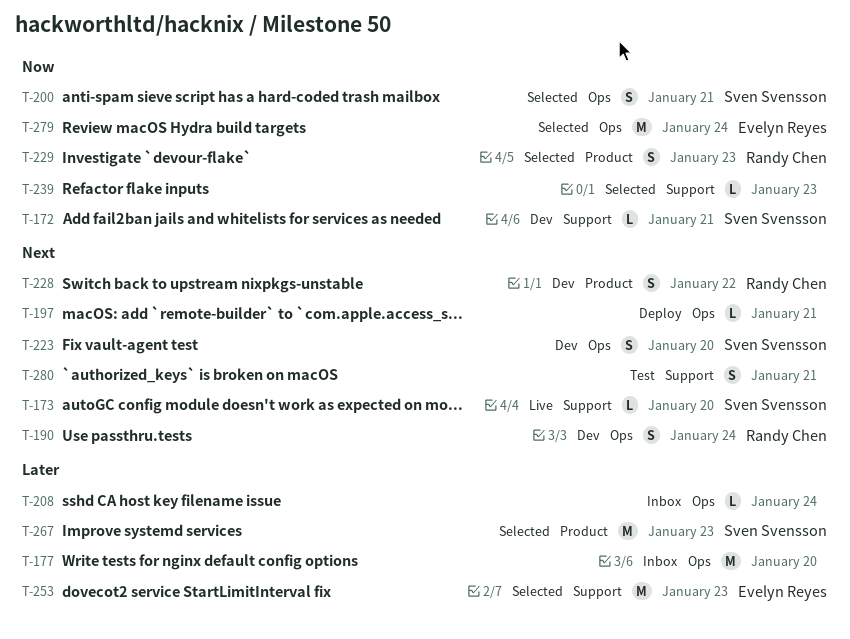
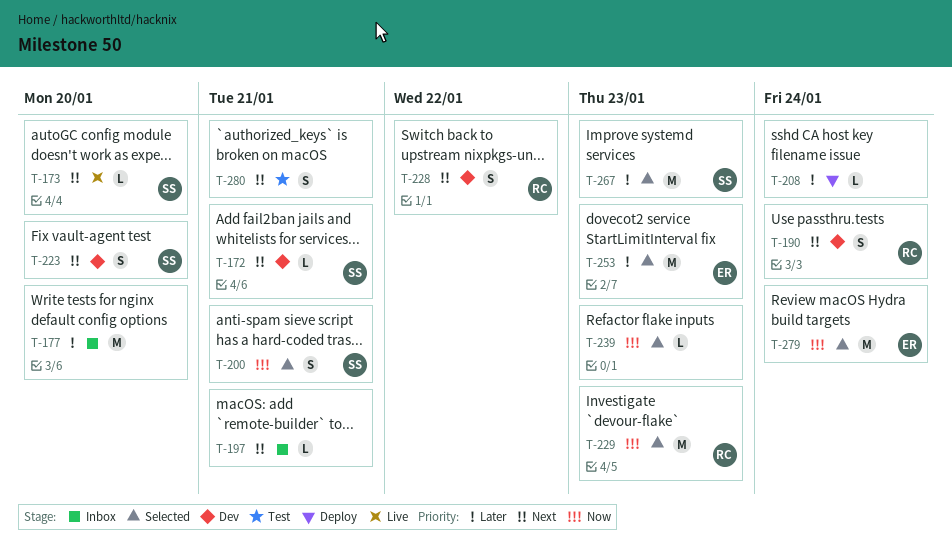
T-172, priority: Now -> Next
T-197, status: Deploy -> Inbox
T-208, status: Inbox -> Deploy
T-229, estimate: S -> M

